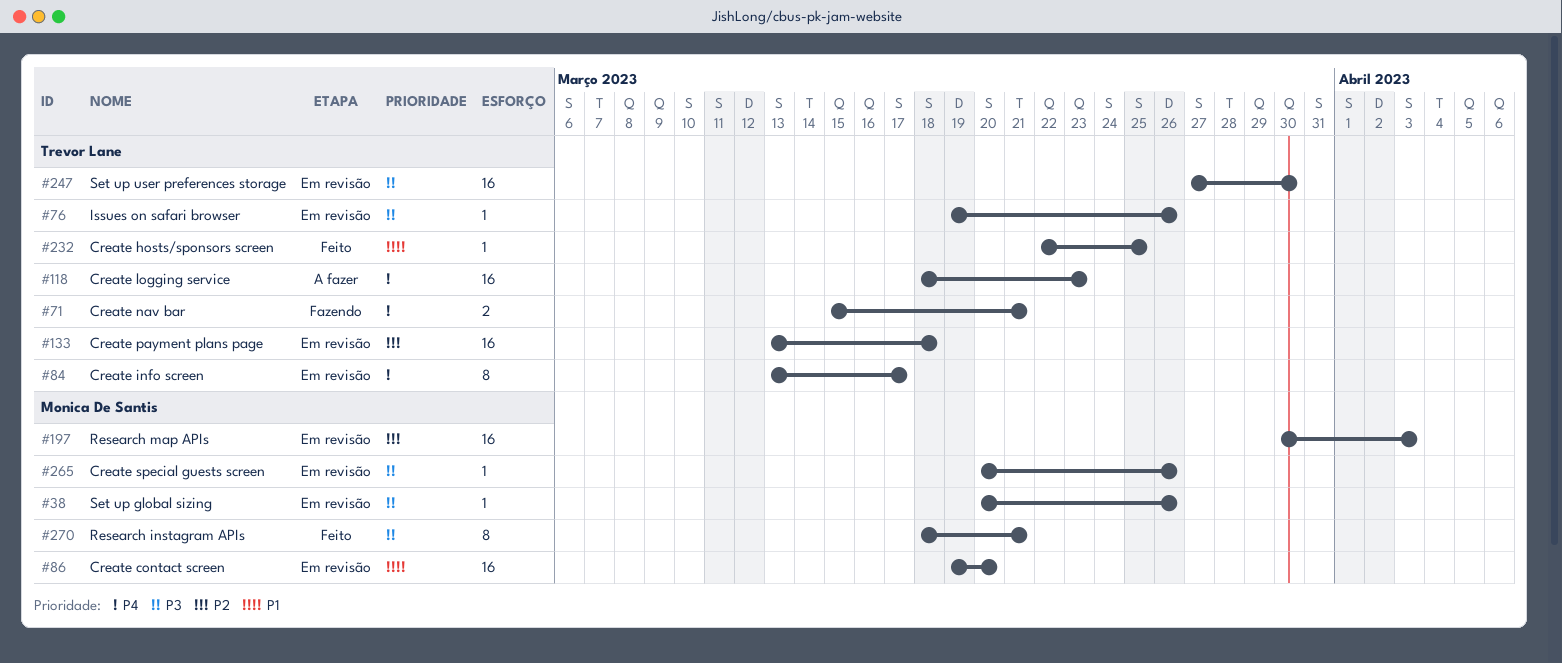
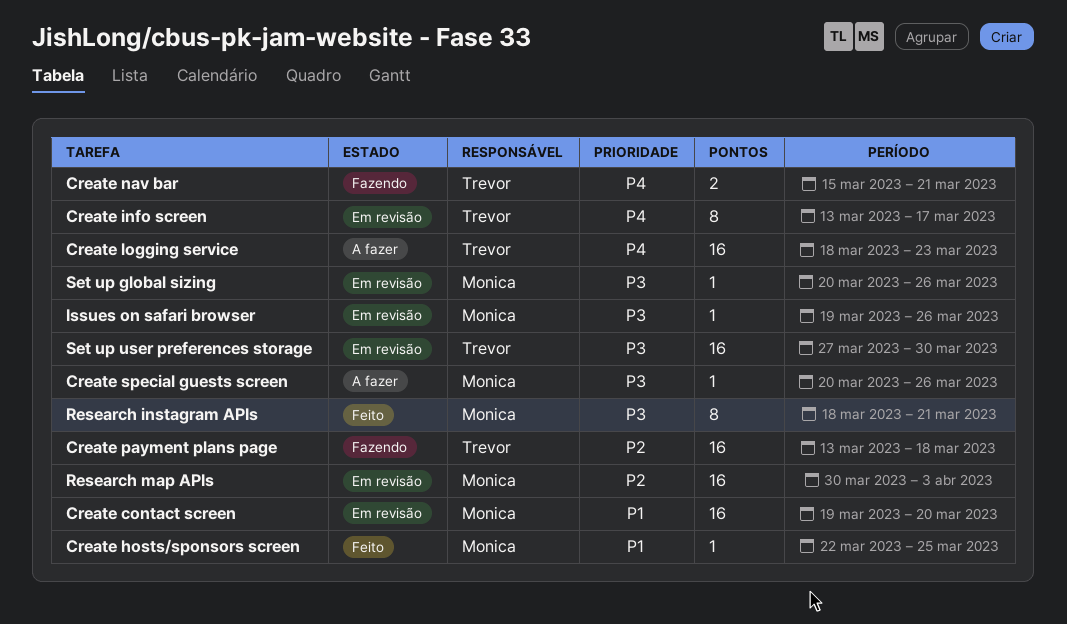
Create hosts/sponsors screen, owner: Trevor Lane -> Monica De Santis
Create payment plans page, status: Em revisão -> Fazendo
Create special guests screen, status: Em revisão -> A fazer
Issues on safari browser, owner: Trevor Lane -> Monica De Santis

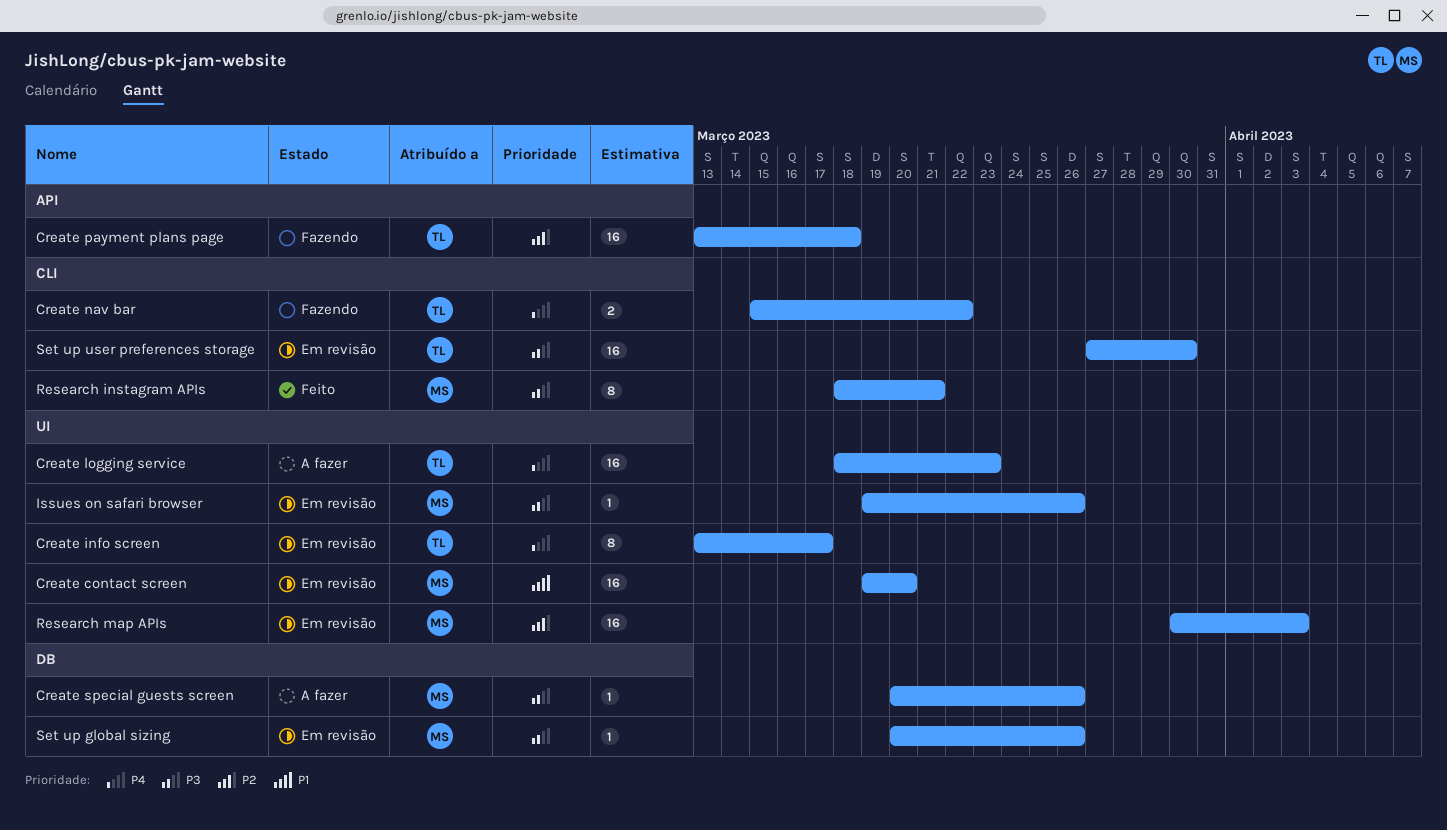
Create hosts/sponsors screen: present -> none
Create nav bar, due: Mar 21 -> Mar 22

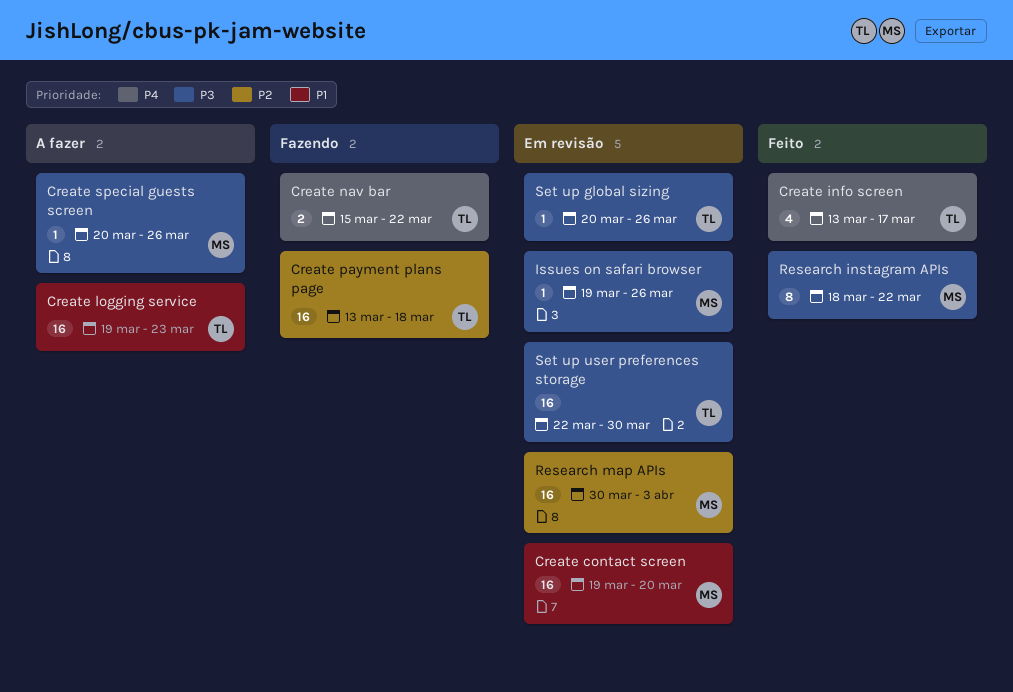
Create info screen, status: Em revisão -> Feito
Create info screen, estimate: 8 -> 4
Create logging service, priority: P4 -> P1
Create logging service, start: Mar 18 -> Mar 19
Research instagram APIs, due: Mar 21 -> Mar 22
Set up global sizing, owner: MS -> TL
Set up user preferences storage, start: Mar 27 -> Mar 22

